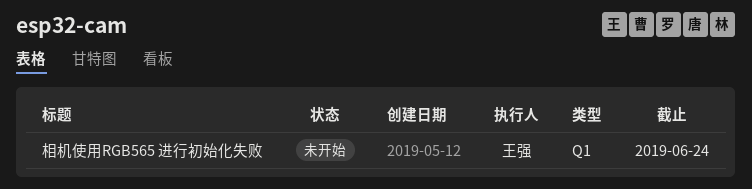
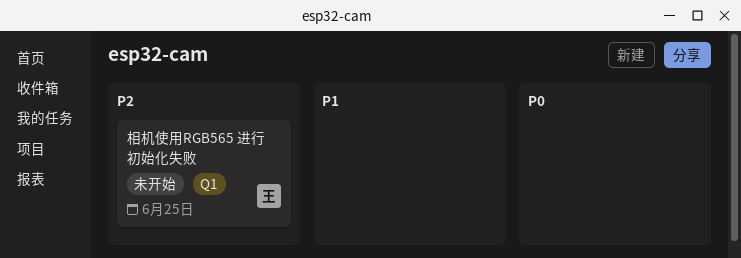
相机使用RGB565 进行初始化失败, due: Jun 24 -> Jun 25

